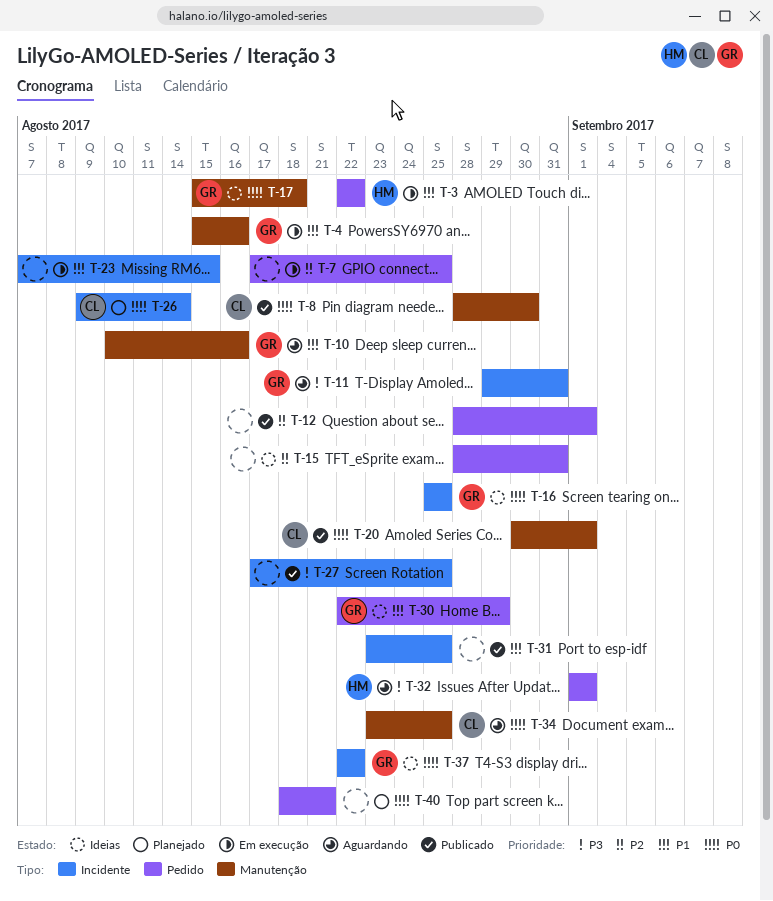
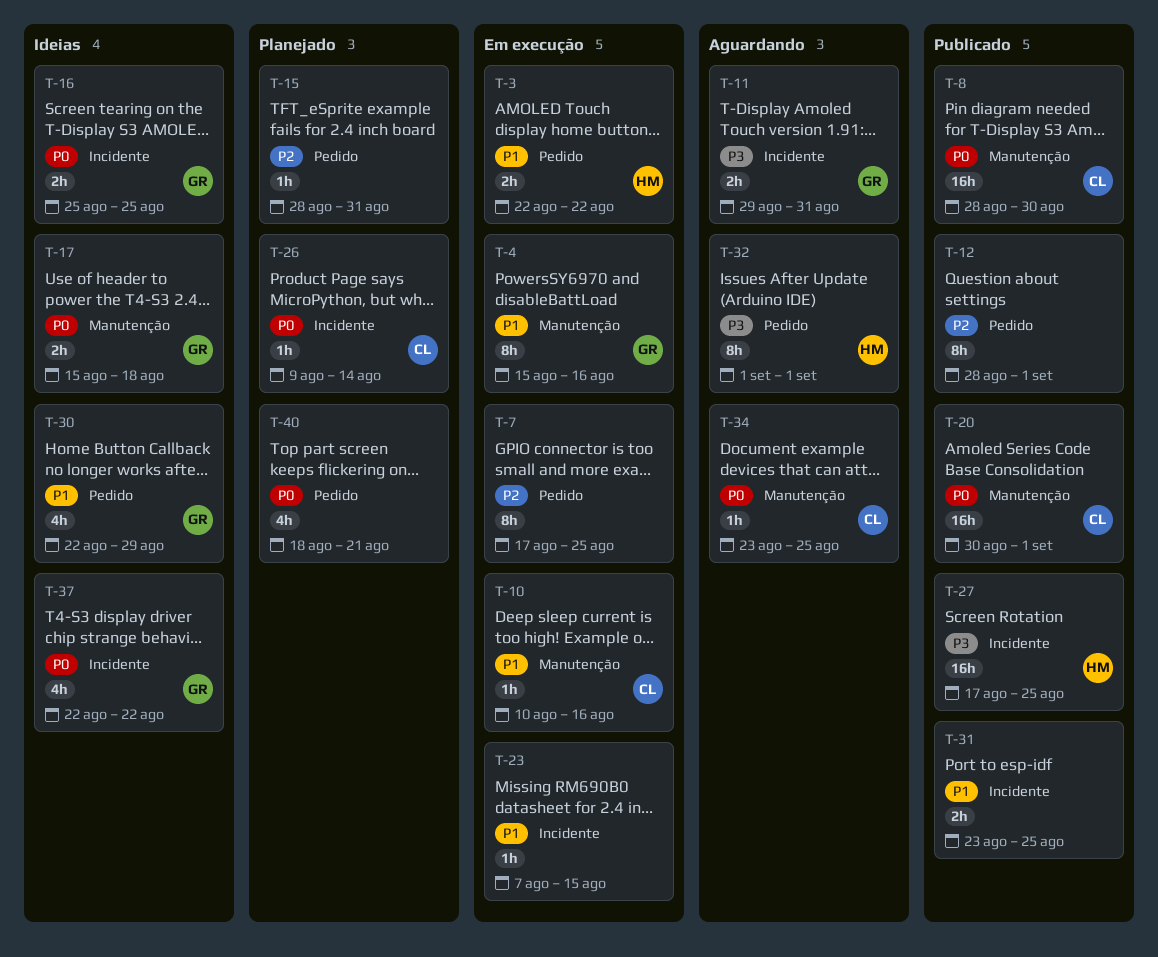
T-10, status: Aguardando -> Em execução
T-10, owner: GR -> CL
T-15, status: Ideias -> Planejado
T-27, owner: none -> HM

